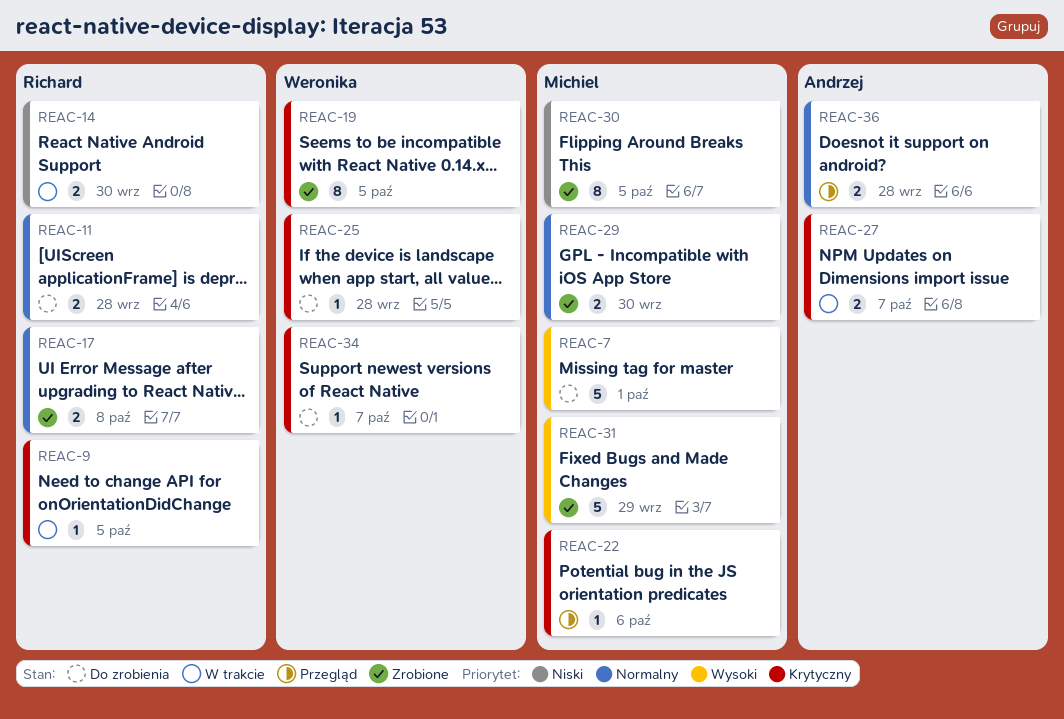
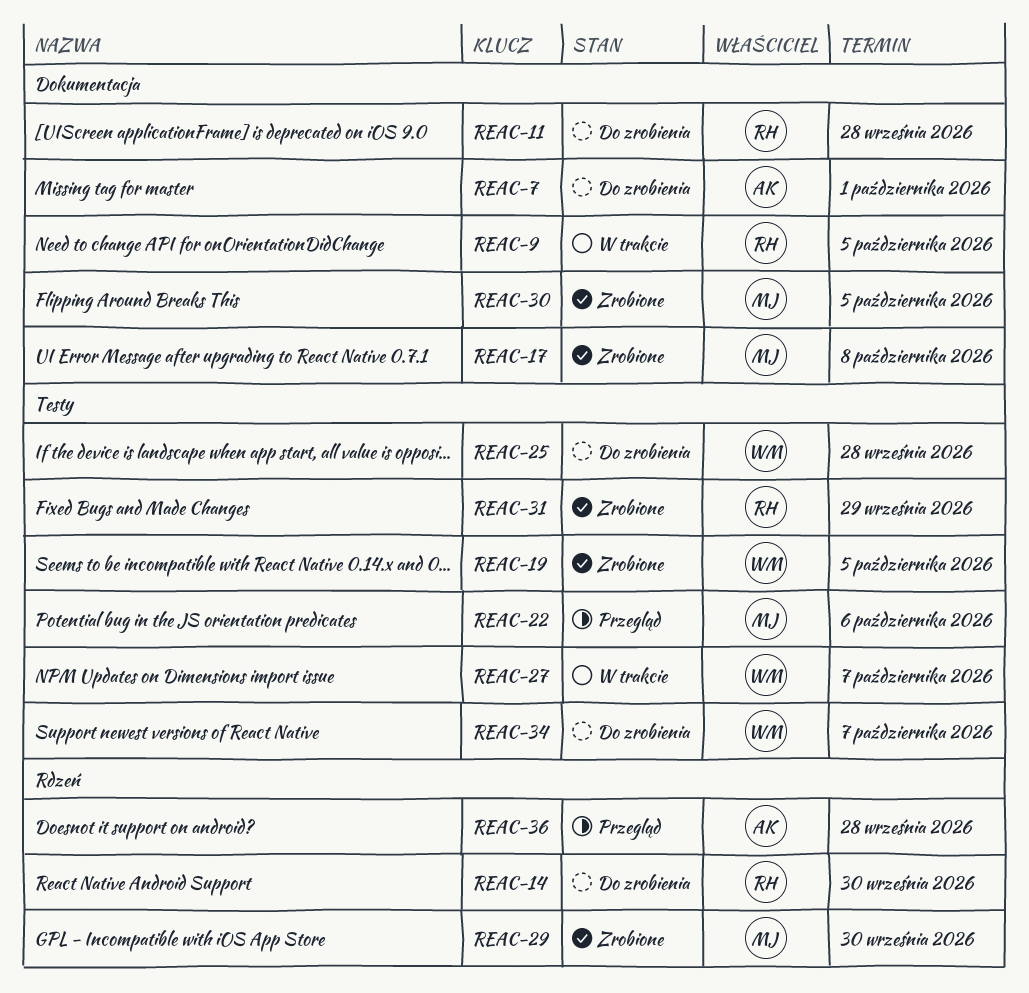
REAC-7, owner: Michiel -> Andrzej
REAC-14, status: W trakcie -> Do zrobienia
REAC-17, owner: Richard -> Michiel
REAC-27, owner: Andrzej -> Weronika
REAC-31, owner: Michiel -> Richard

